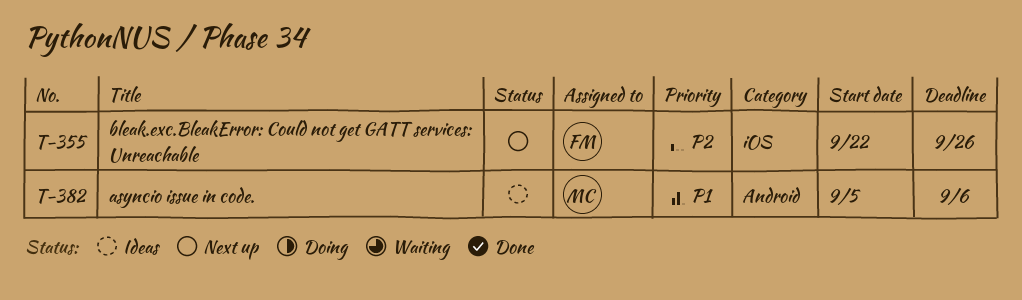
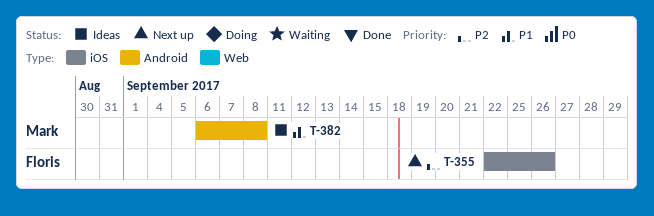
T-382, start: Sep 5 -> Sep 6
T-382, due: Sep 6 -> Sep 8

